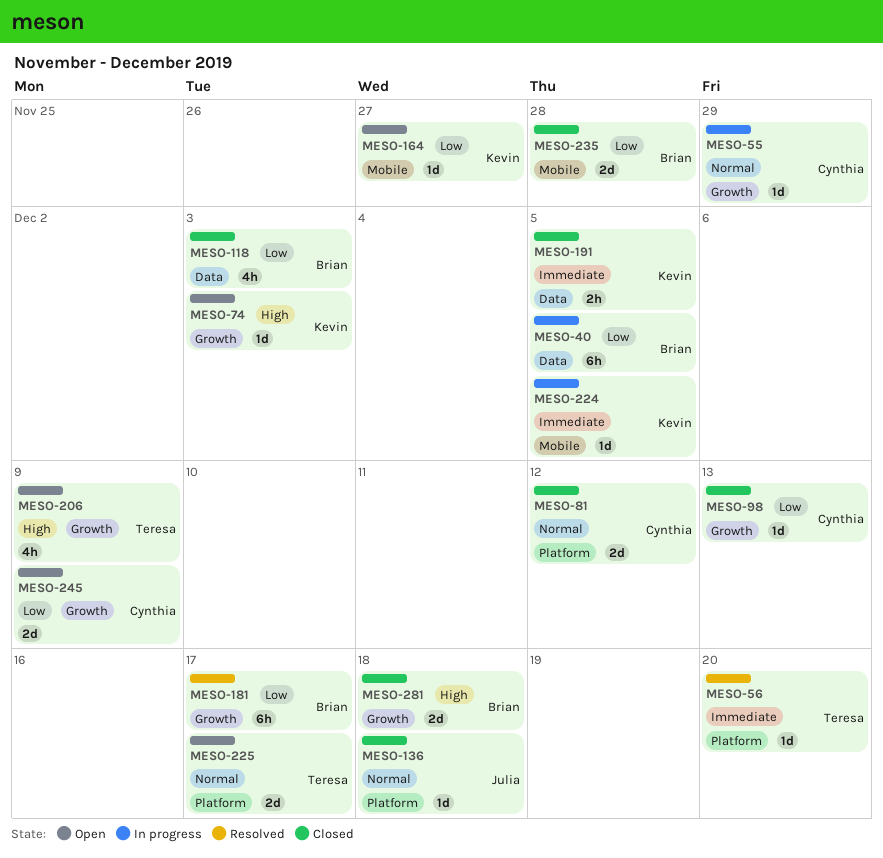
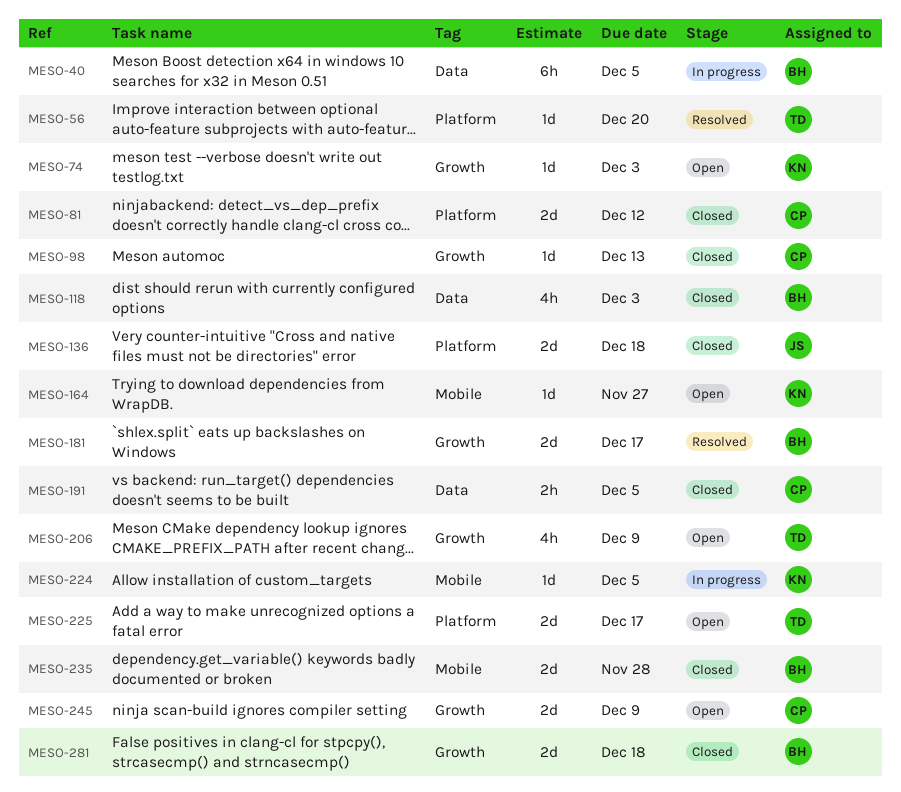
MESO-55: present -> none
MESO-136, estimate: 1d -> 2d
MESO-181, estimate: 6h -> 2d
MESO-191, owner: Kevin -> Cynthia

